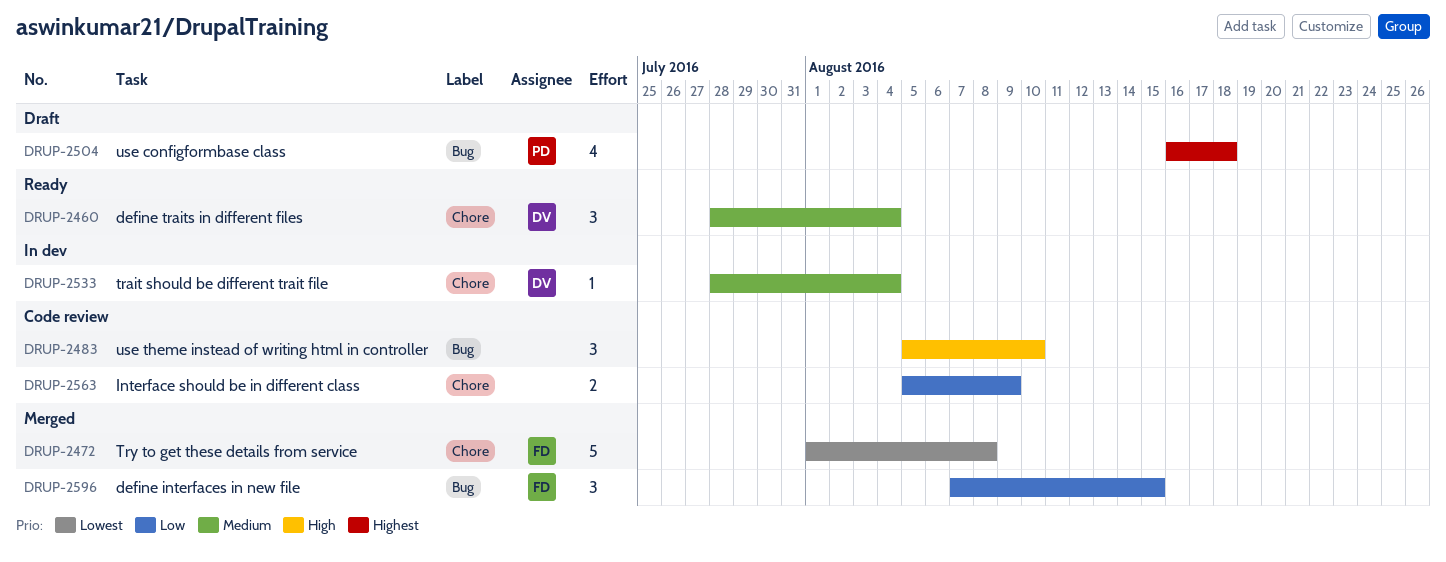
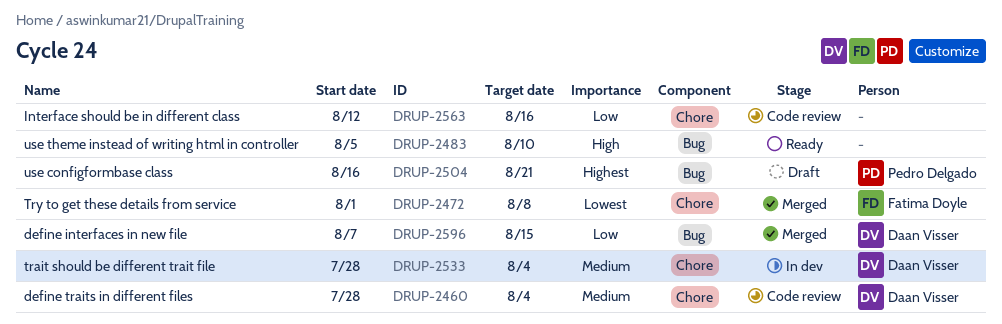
DRUP-2460, status: Ready -> Code review
DRUP-2483, status: Code review -> Ready
DRUP-2504, due: Aug 18 -> Aug 21
DRUP-2563, start: Aug 5 -> Aug 12
DRUP-2563, due: Aug 9 -> Aug 16
DRUP-2596, owner: Fatima Doyle -> Daan Visser

